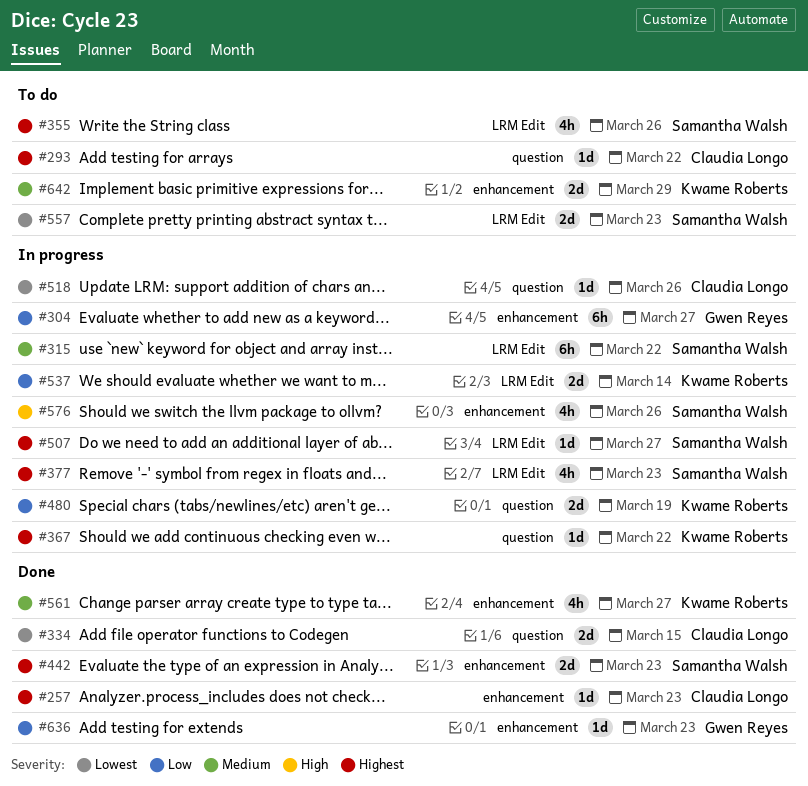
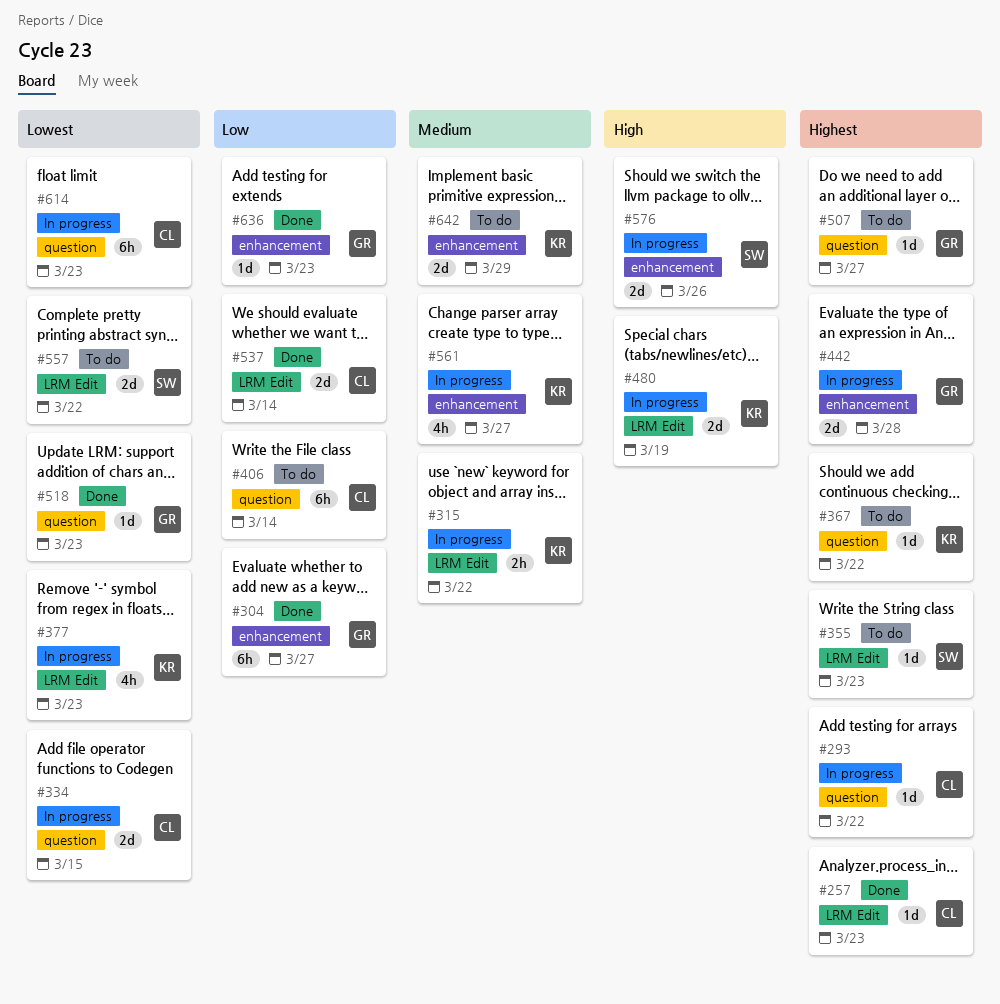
#257, label: enhancement -> LRM Edit
#293, status: To do -> In progress
#304, status: In progress -> Done
#315, owner: Samantha Walsh -> Kwame Roberts
#315, estimate: 6h -> 2h
#334, status: Done -> In progress
#355, estimate: 4h -> 1d
#355, due: Mar 26 -> Mar 23
#367, status: In progress -> To do
#377, owner: Samantha Walsh -> Kwame Roberts
#377, priority: Highest -> Lowest
#406: none -> present
#442, status: Done -> In progress
#442, owner: Samantha Walsh -> Gwen Reyes
#442, due: Mar 23 -> Mar 28
#480, priority: Low -> High
#480, label: question -> LRM Edit
#507, status: In progress -> To do
#507, owner: Samantha Walsh -> Gwen Reyes
#507, label: LRM Edit -> question
#518, status: In progress -> Done
#518, owner: Claudia Longo -> Gwen Reyes
#518, due: Mar 26 -> Mar 23
#537, status: In progress -> Done
#537, owner: Kwame Roberts -> Claudia Longo
#557, due: Mar 23 -> Mar 22
#561, status: Done -> In progress
#576, estimate: 4h -> 2d
#614: none -> present

